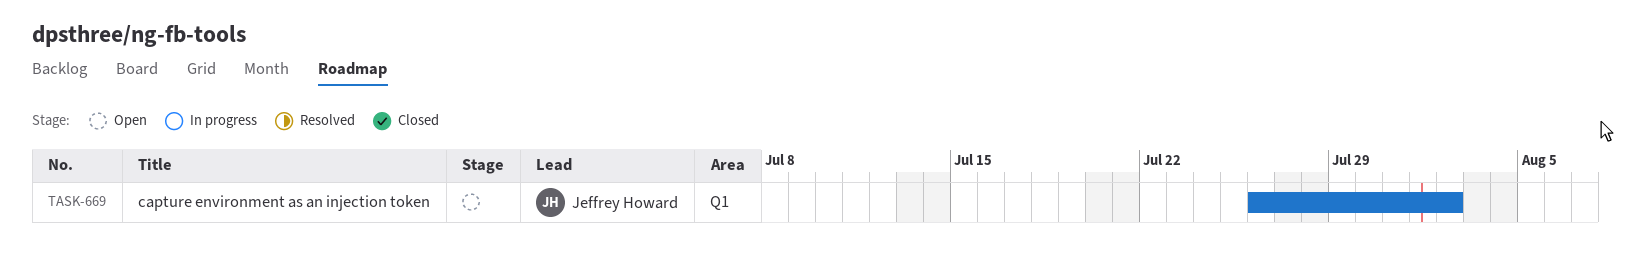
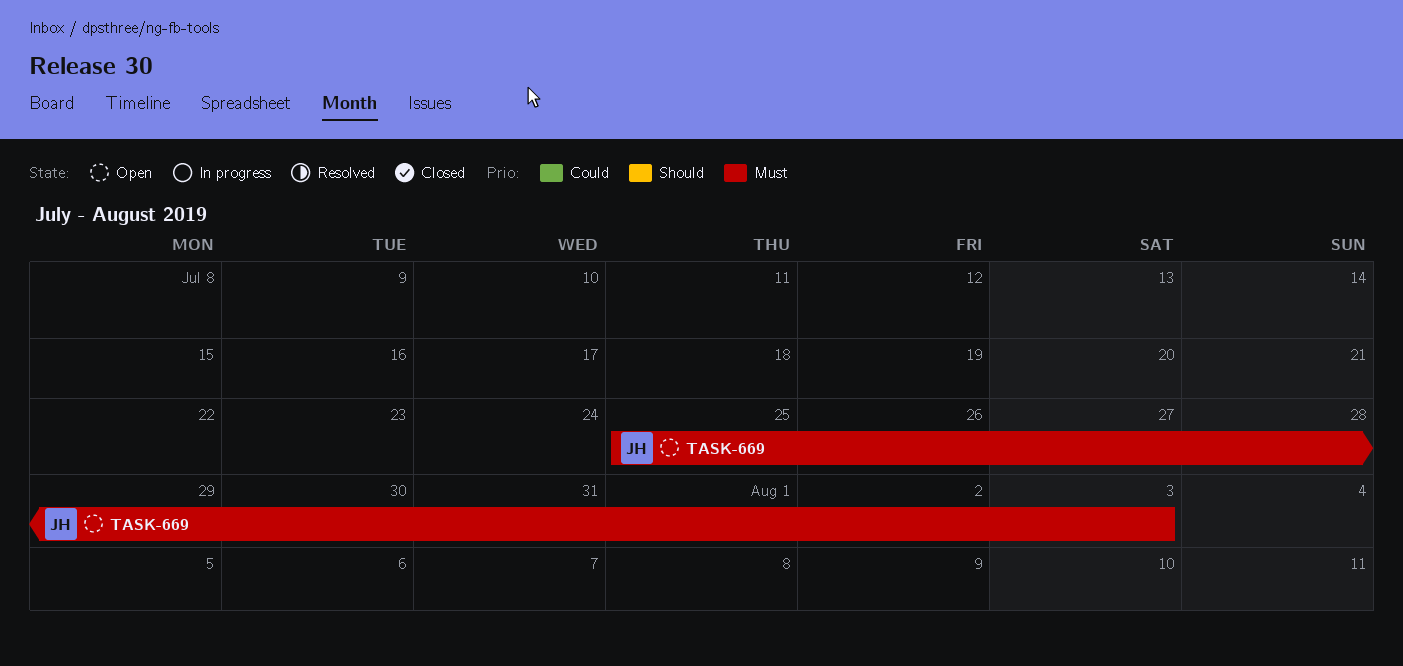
TASK-669, start: Jul 26 -> Jul 25
TASK-669, due: Aug 2 -> Aug 3

